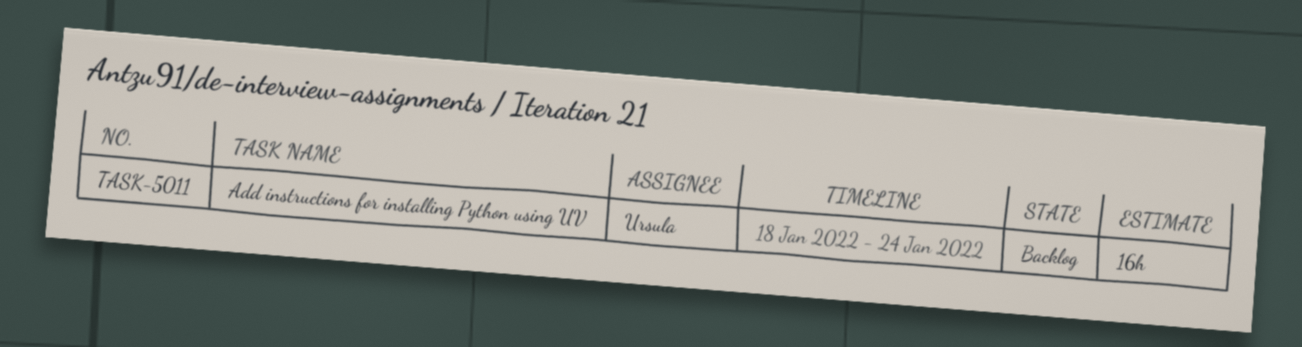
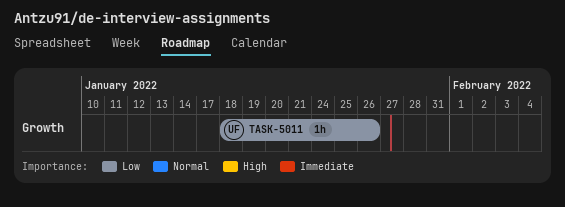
TASK-5011, estimate: 16h -> 1h
TASK-5011, due: Jan 24 -> Jan 26

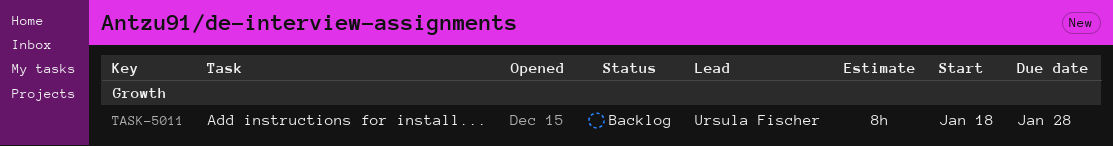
TASK-5011, estimate: 1h -> 8h
TASK-5011, due: Jan 26 -> Jan 28

